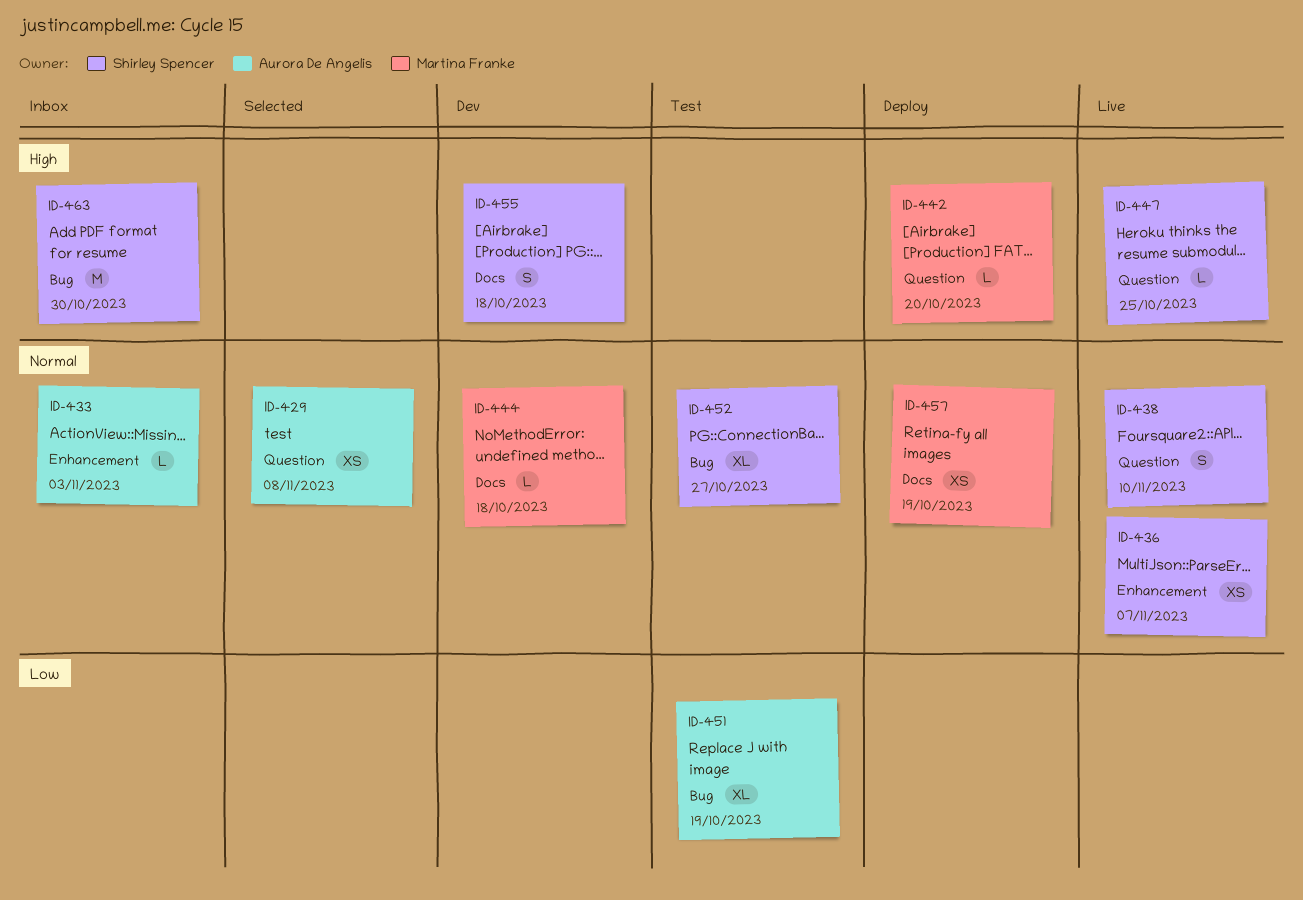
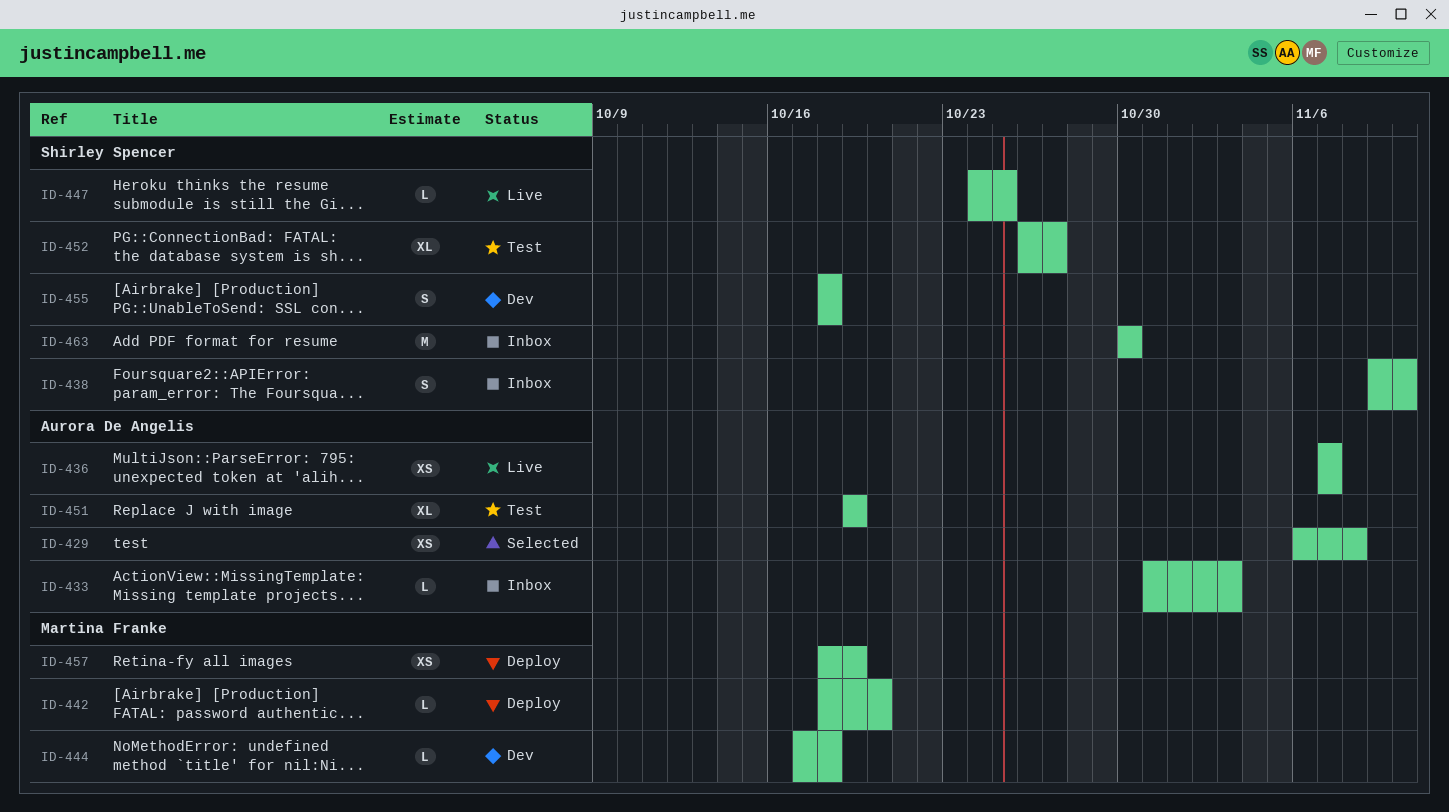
ID-436, owner: Shirley Spencer -> Aurora De Angelis
ID-438, status: Live -> Inbox

